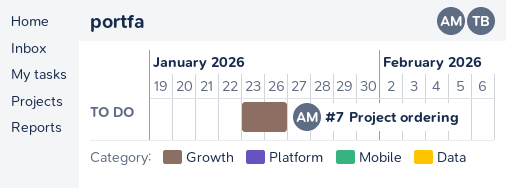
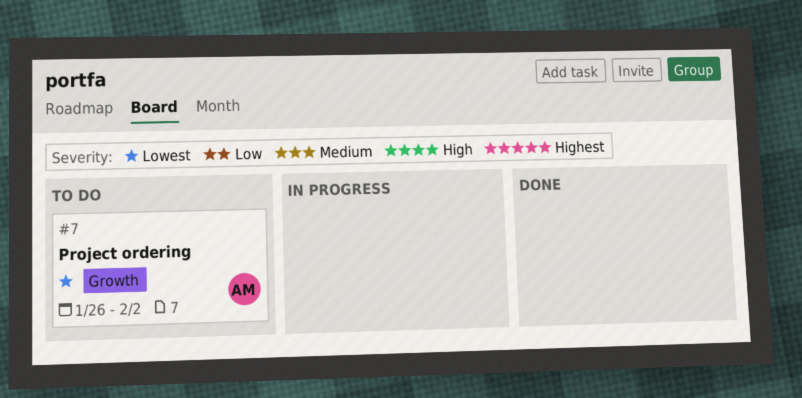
#7, start: Jan 23 -> Jan 26
#7, due: Jan 26 -> Feb 2

